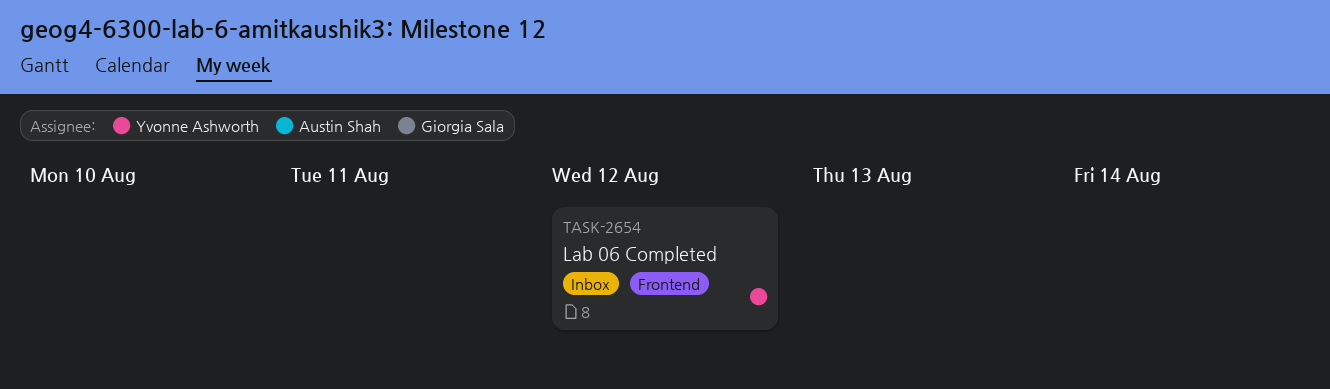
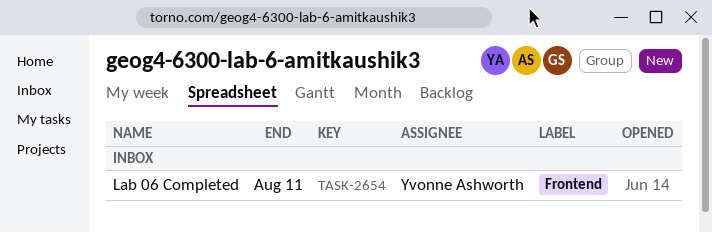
TASK-2654, due: Aug 12 -> Aug 11

